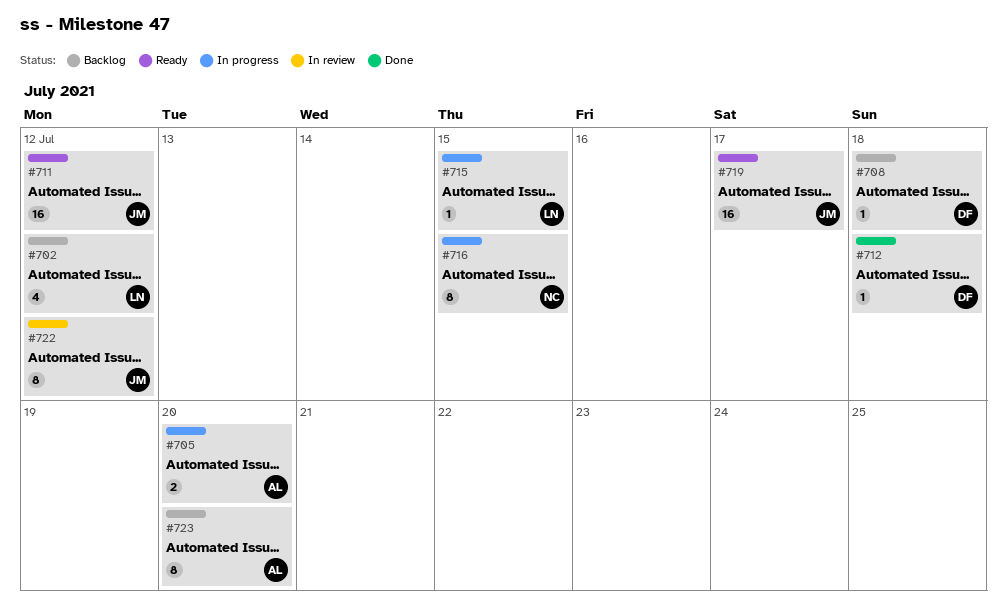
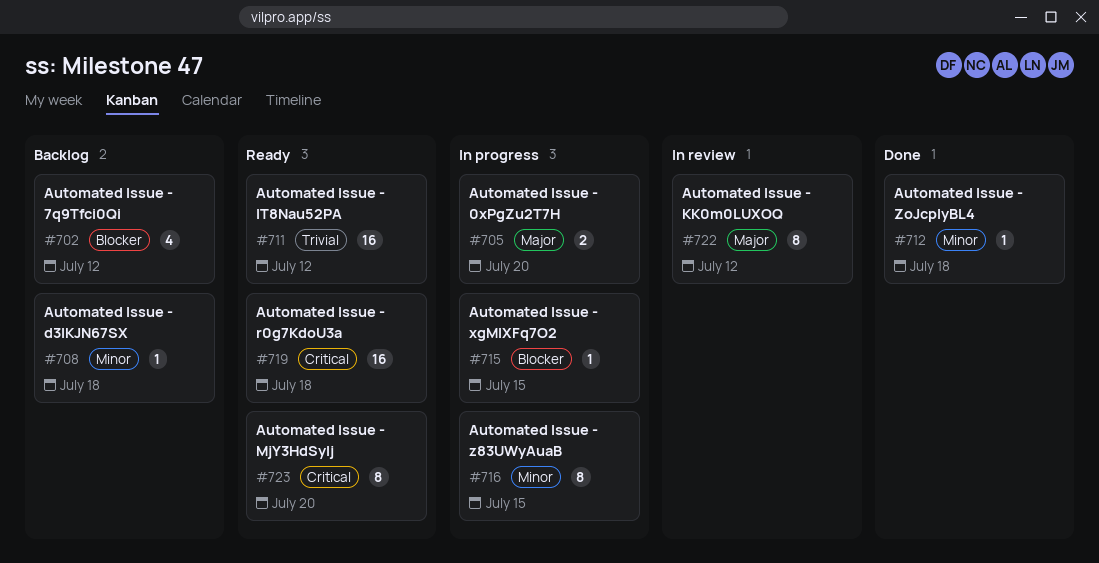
#719, due: Jul 17 -> Jul 18
#723, status: Backlog -> Ready

